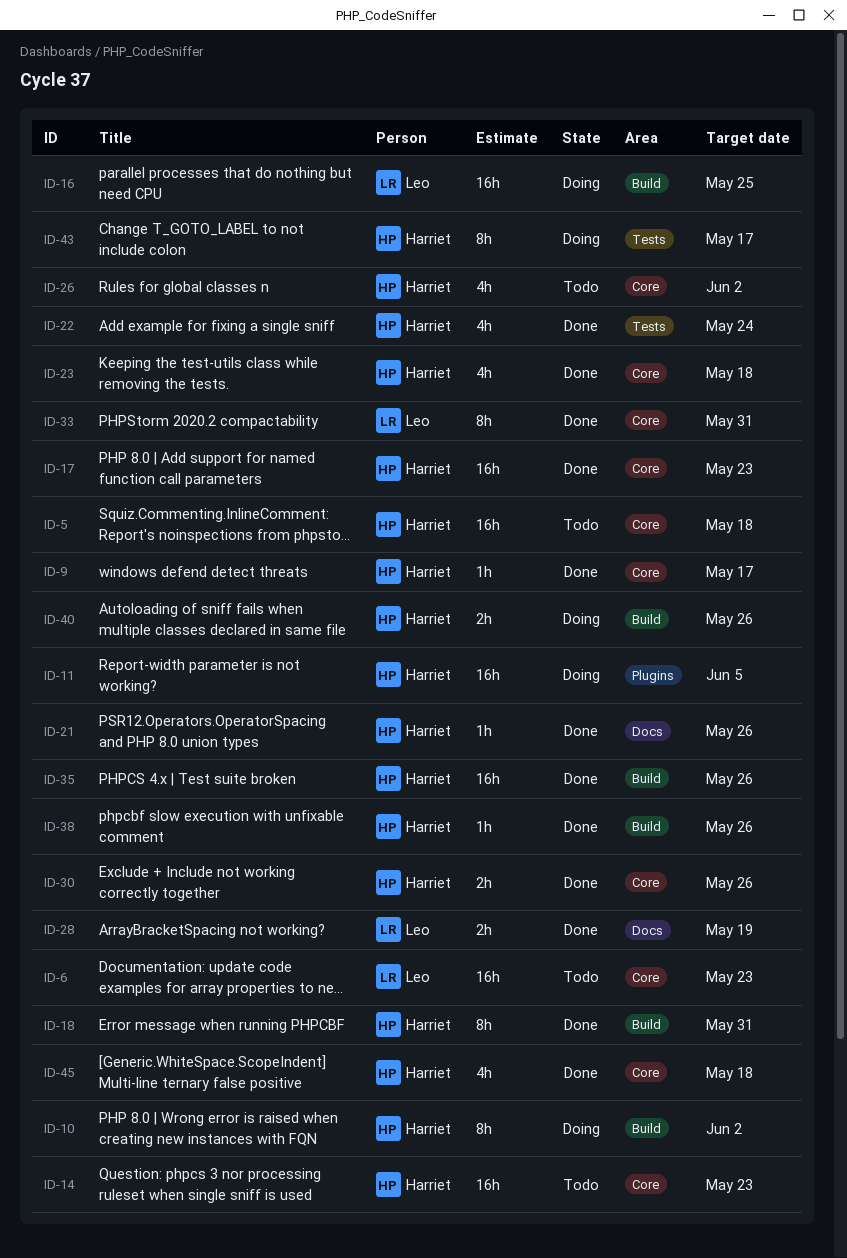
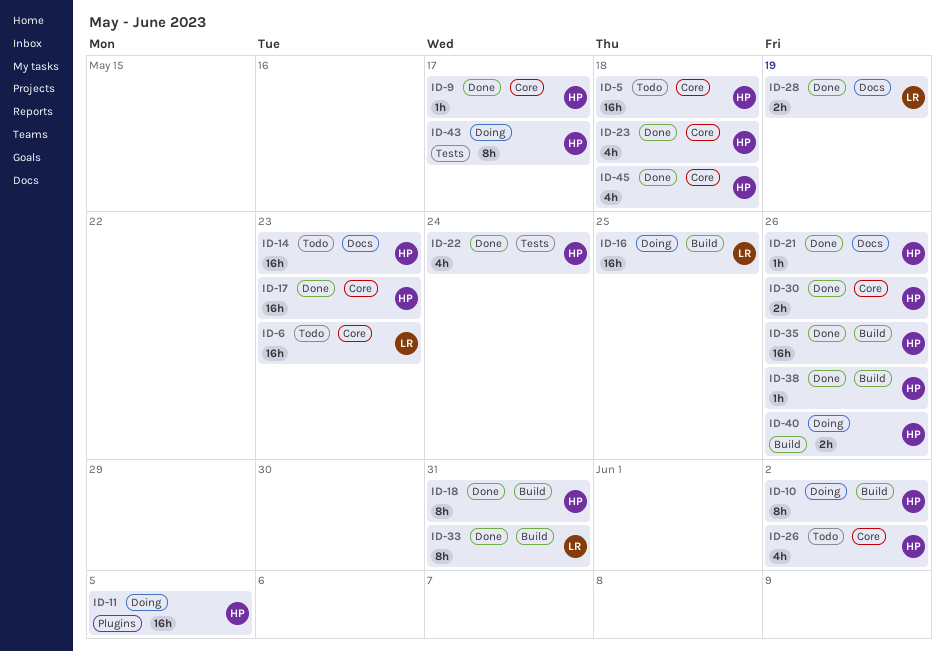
ID-14, label: Core -> Docs
ID-33, label: Core -> Build

